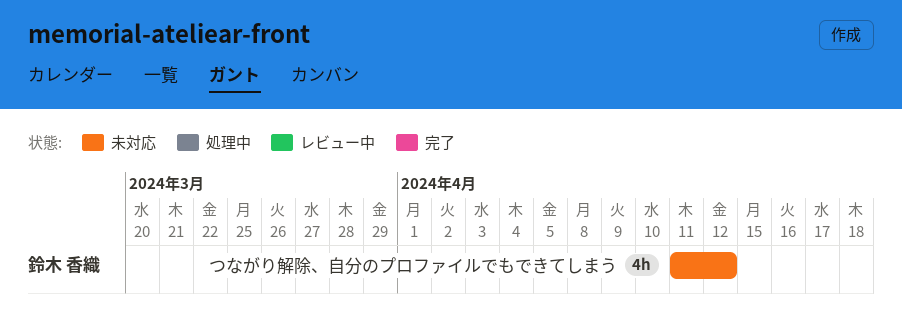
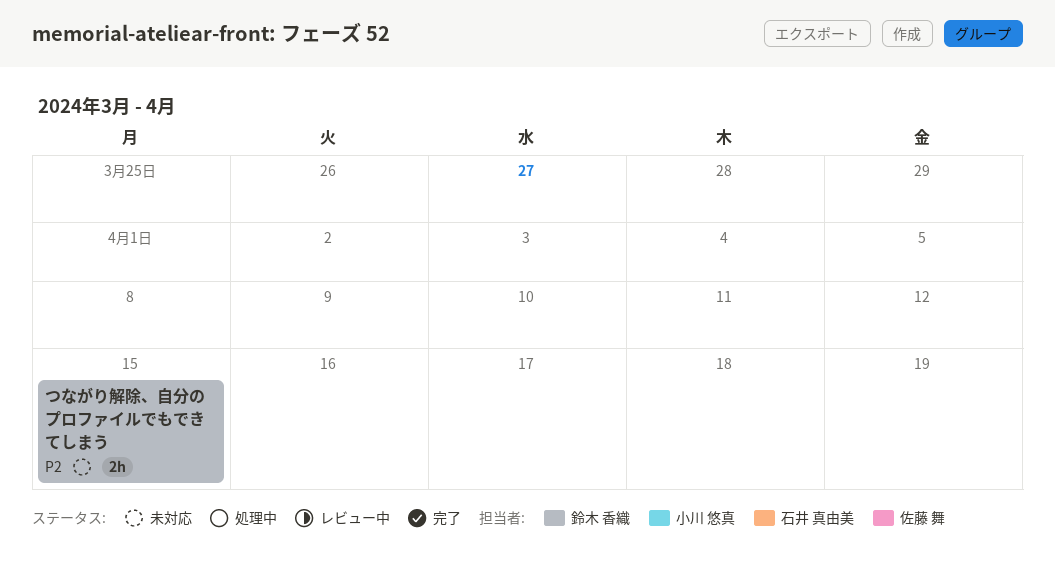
つながり解除、自分のプロファイルでもできてしまう, estimate: 4h -> 2h
つながり解除、自分のプロファイルでもできてしまう, due: Apr 12 -> Apr 15

